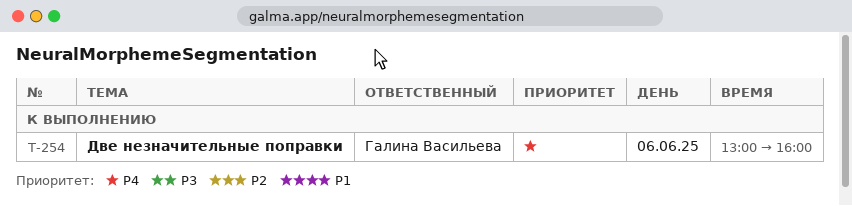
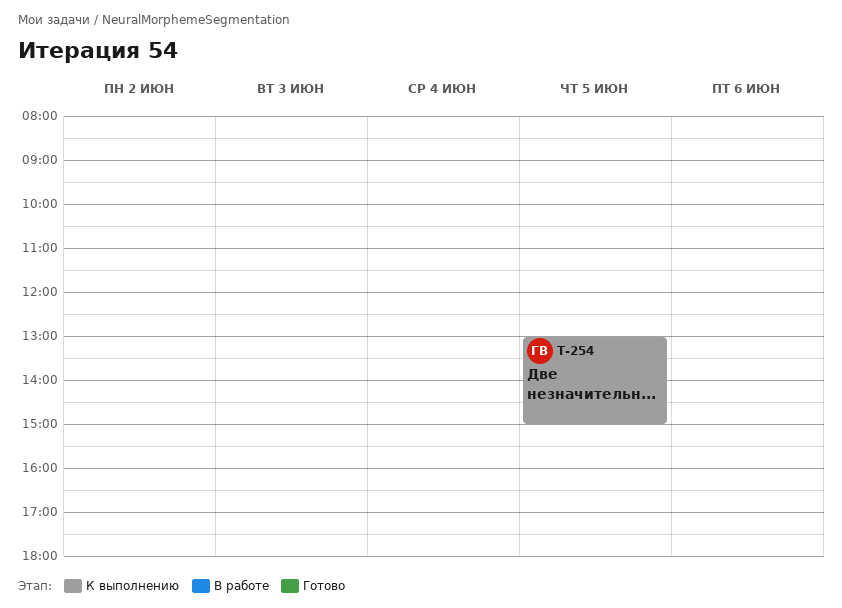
T-254, day: Jun 6 -> Jun 5
T-254, ends: 16:00 -> 15:00

